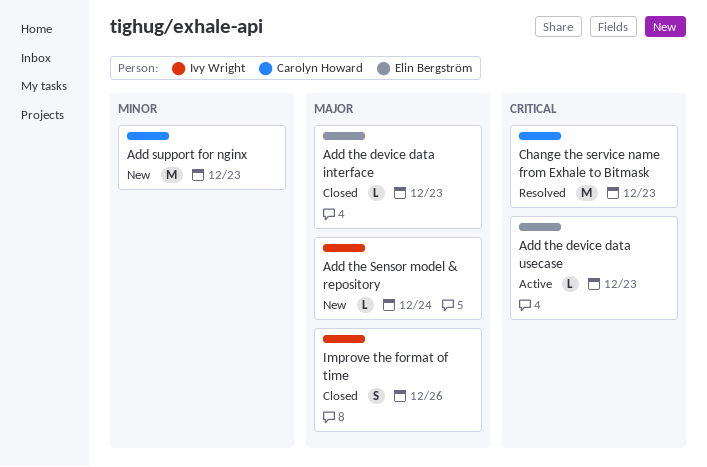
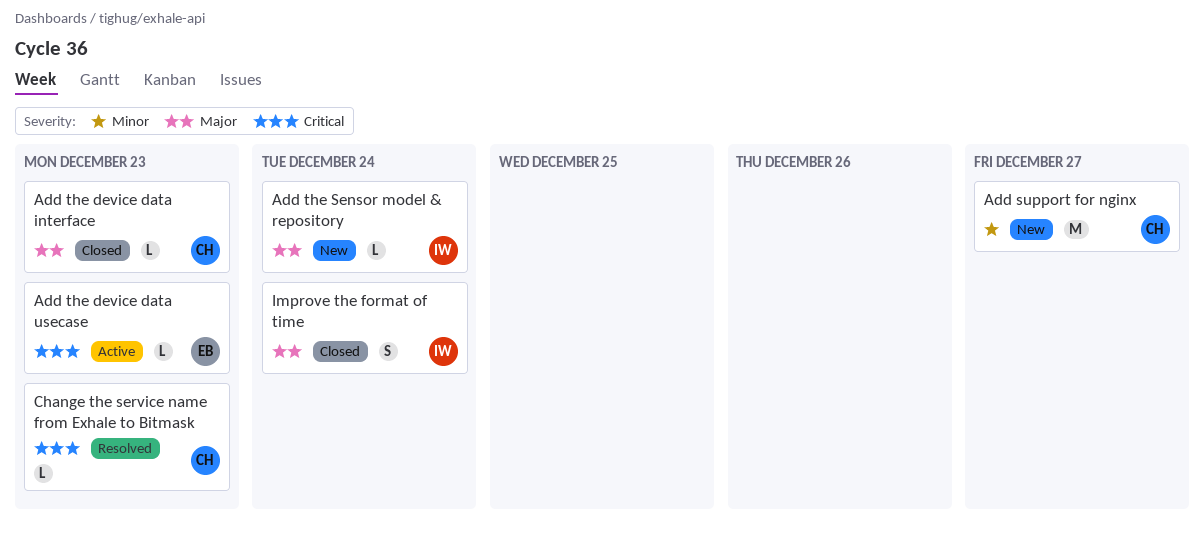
Add support for nginx, due: Dec 23 -> Dec 27
Add the device data interface, owner: Elin Bergström -> Carolyn Howard
Change the service name from Exhale to Bitmask, estimate: M -> L
Improve the format of time, due: Dec 26 -> Dec 24

